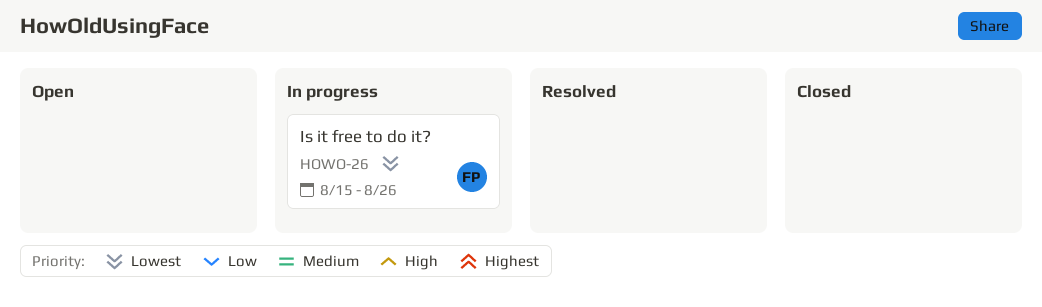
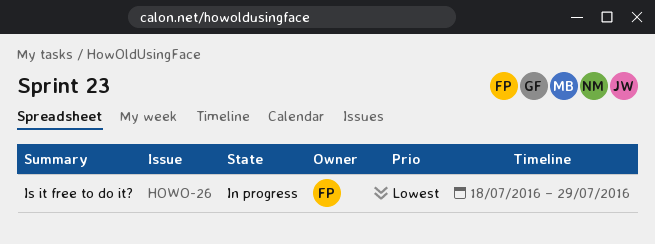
HOWO-26, start: Aug 15 -> Jul 18
HOWO-26, due: Aug 26 -> Jul 29

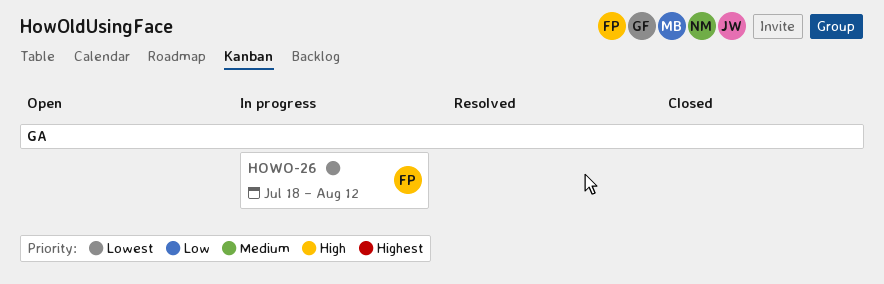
HOWO-26, due: Jul 29 -> Aug 12

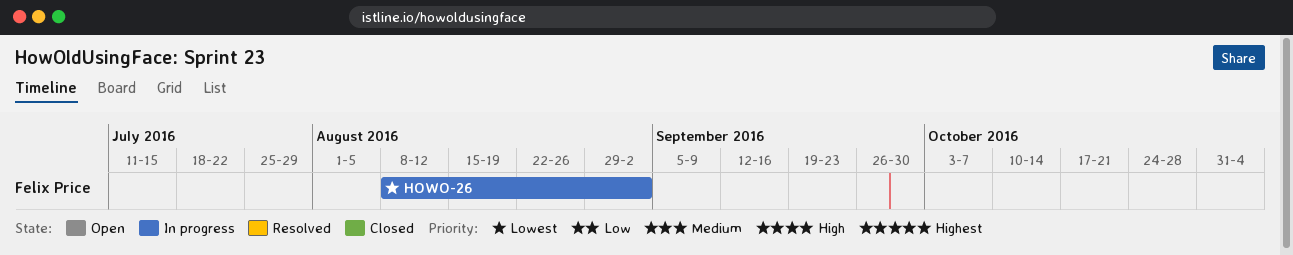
HOWO-26, start: Jul 18 -> Aug 8
HOWO-26, due: Aug 12 -> Sep 2

